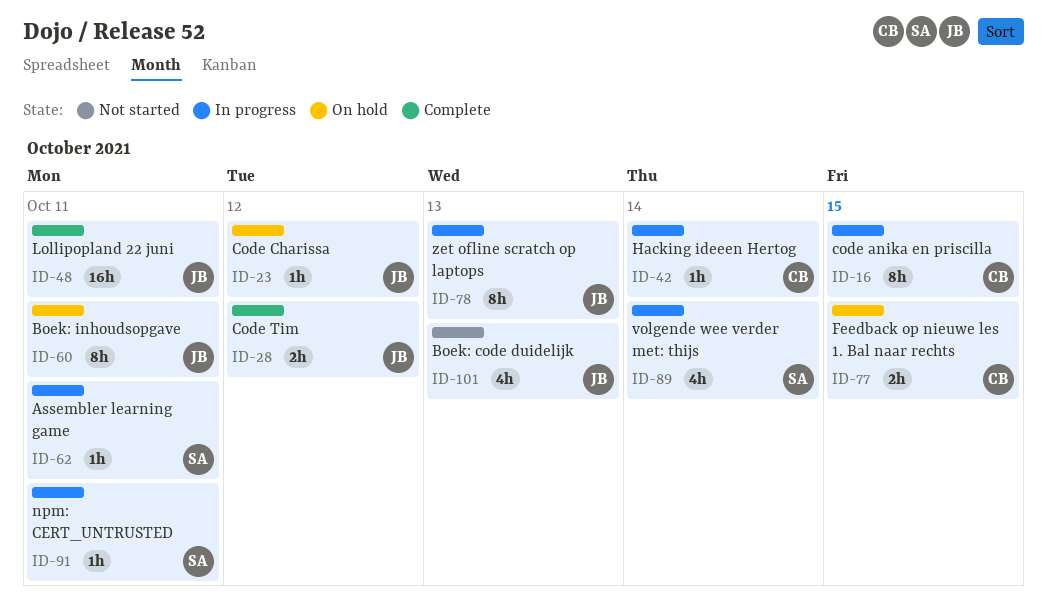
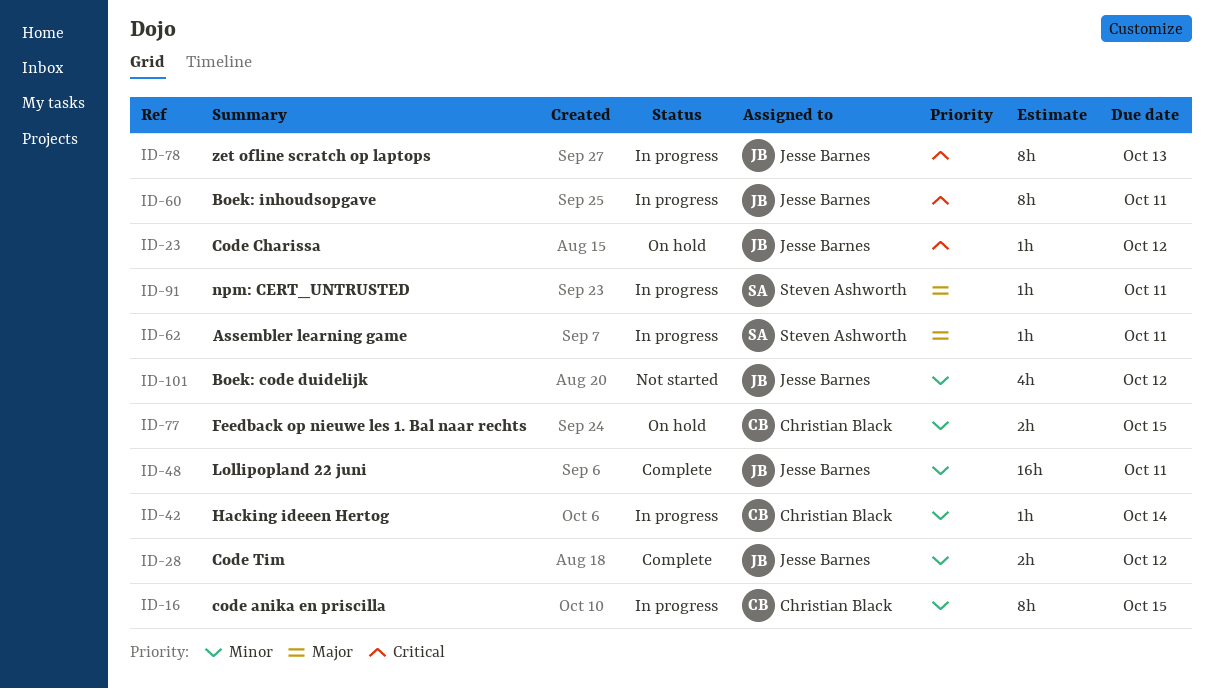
ID-60, status: On hold -> In progress
ID-89: present -> none
ID-101, due: Oct 13 -> Oct 12

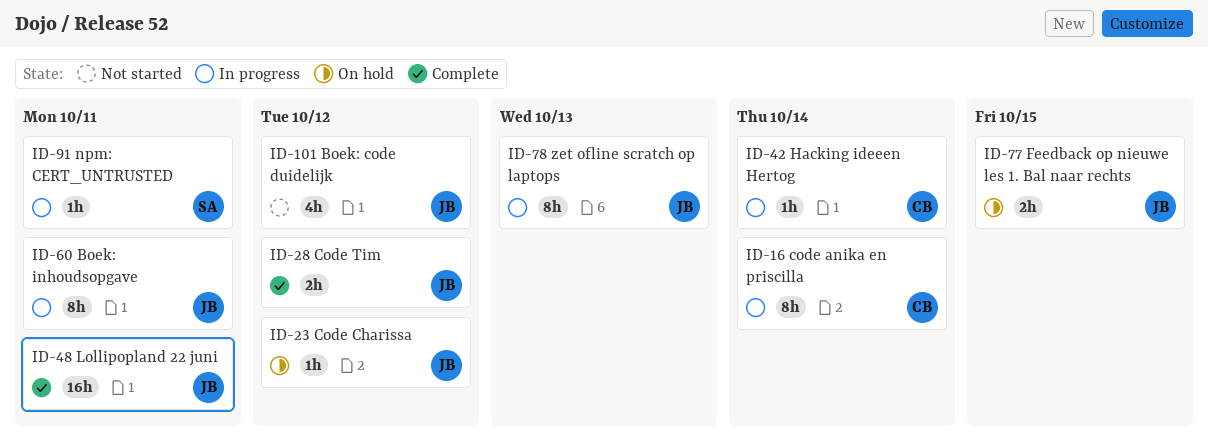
ID-16, due: Oct 15 -> Oct 14
ID-62: present -> none
ID-77, owner: Christian Black -> Jesse Barnes

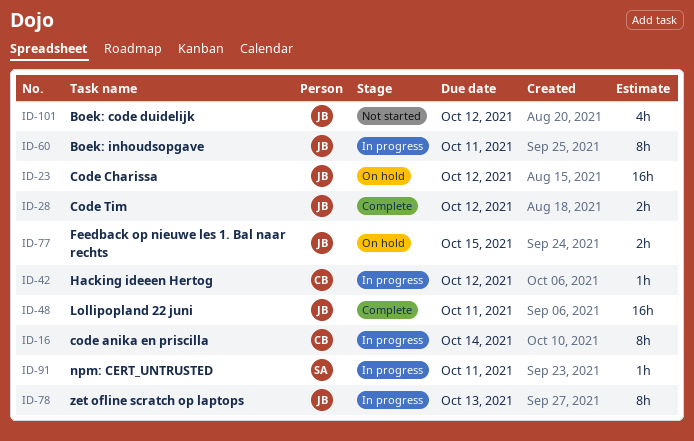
ID-23, estimate: 1h -> 16h
ID-42, due: Oct 14 -> Oct 12

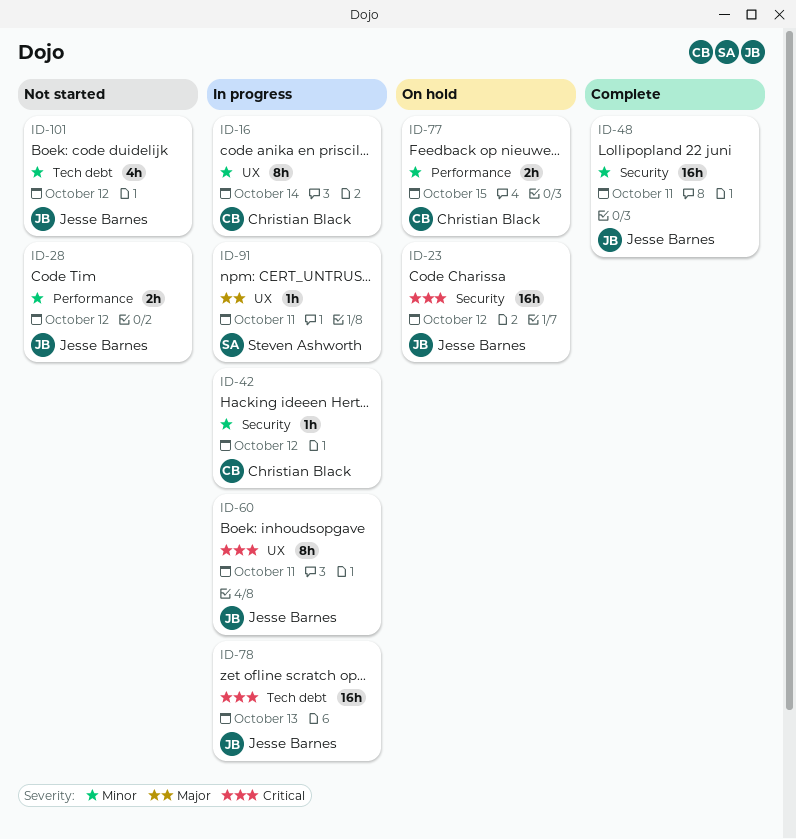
ID-28, status: Complete -> Not started
ID-77, owner: Jesse Barnes -> Christian Black
ID-78, estimate: 8h -> 16h

